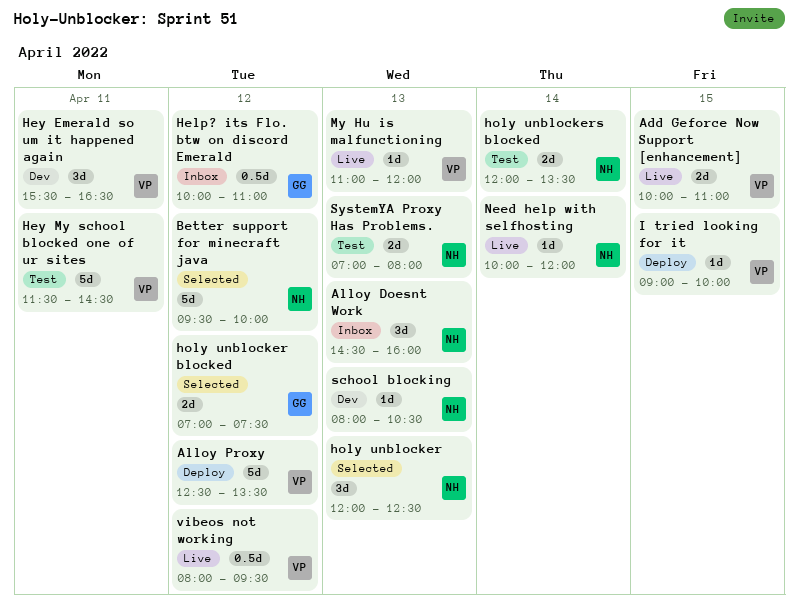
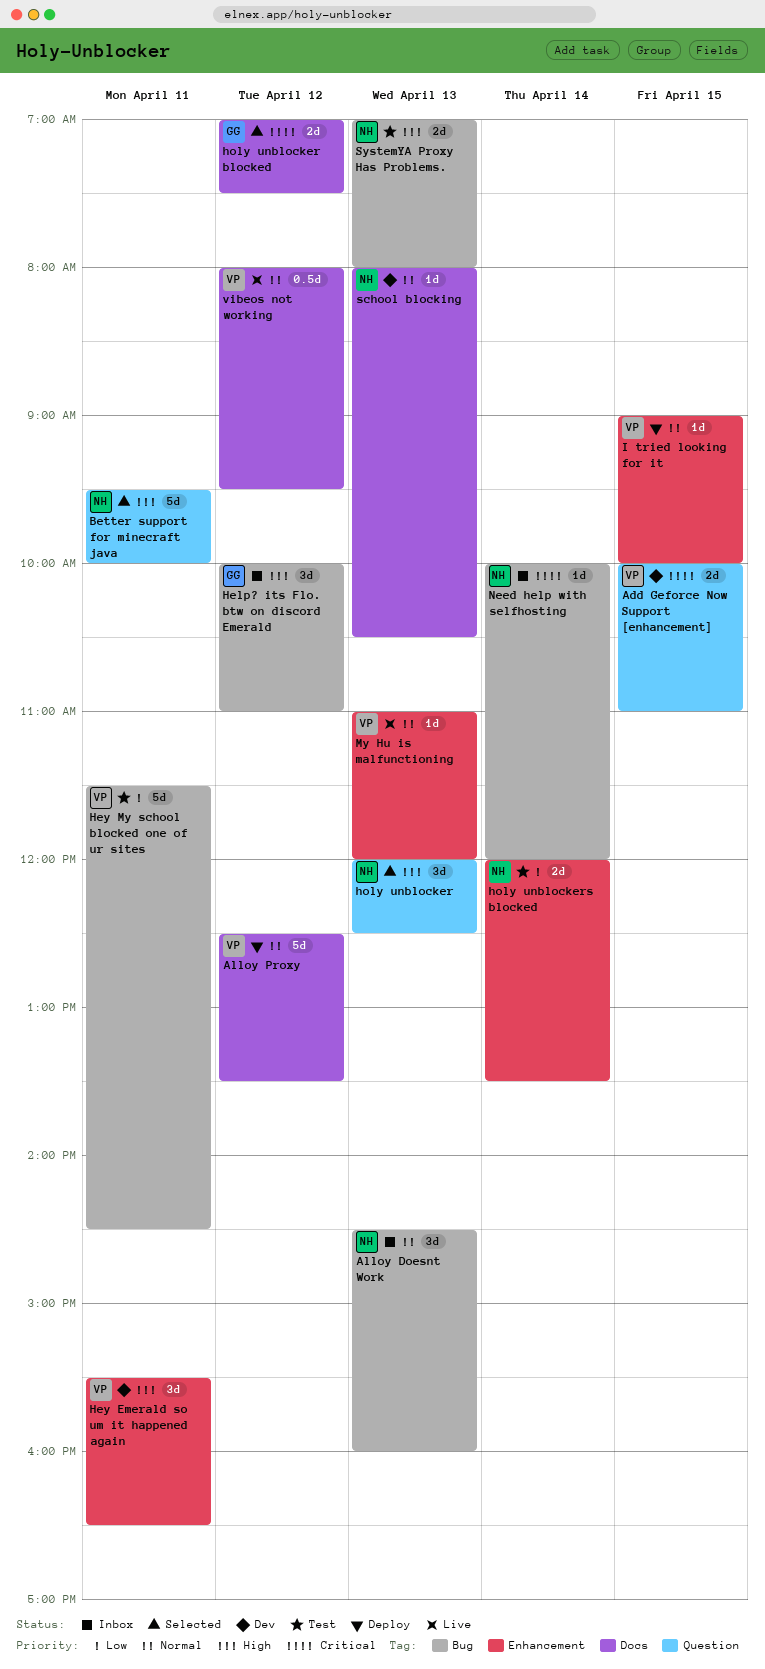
Add Geforce Now Support [enhancement], status: Live -> Dev
Better support for minecraft java, day: Apr 12 -> Apr 11
Help? its Flo. btw on discord Emerald, estimate: 0.5d -> 3d
Need help with selfhosting, status: Live -> Inbox

